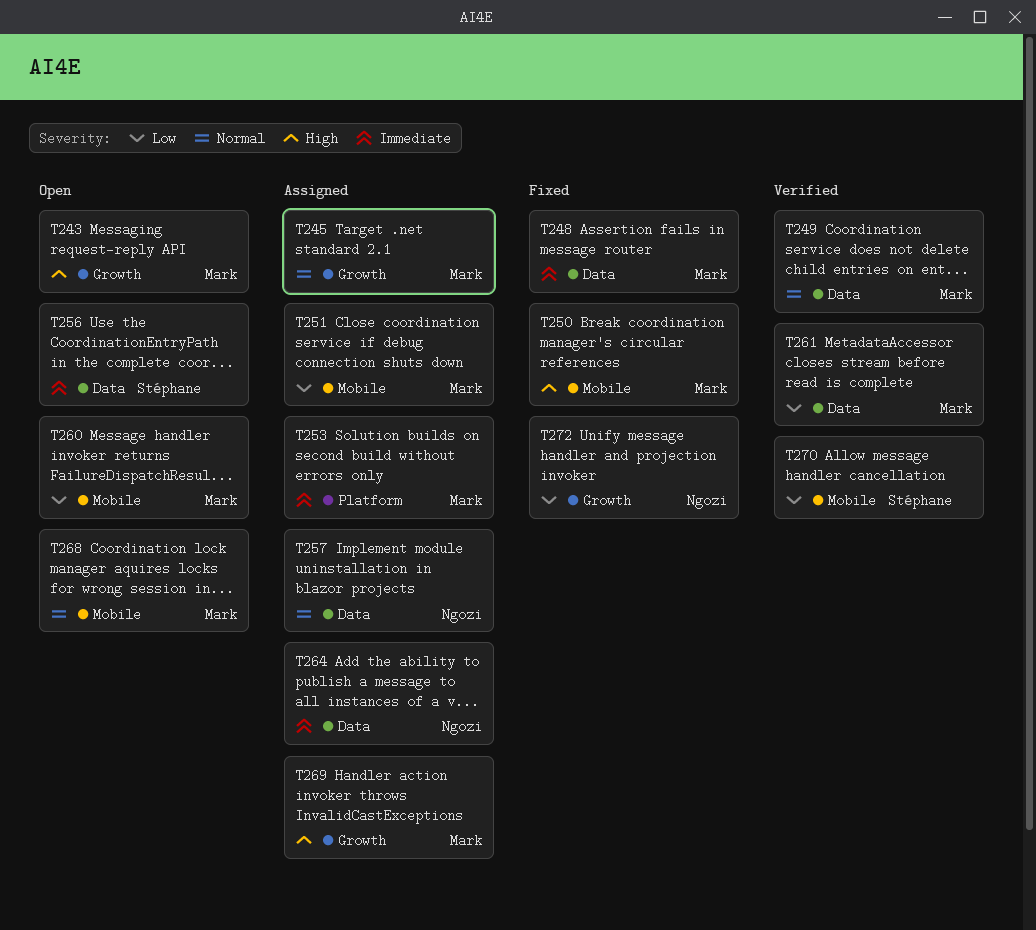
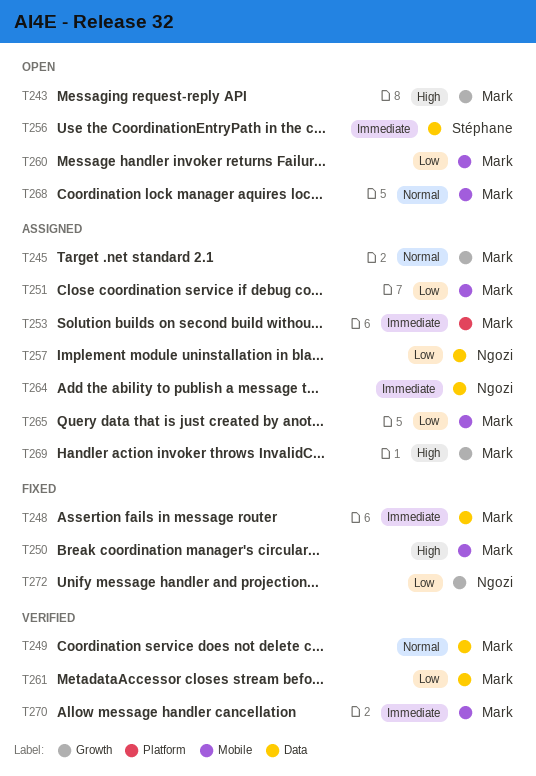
T257, priority: Normal -> Low
T265: none -> present
T270, owner: Stéphane -> Mark
T270, priority: Low -> Immediate

